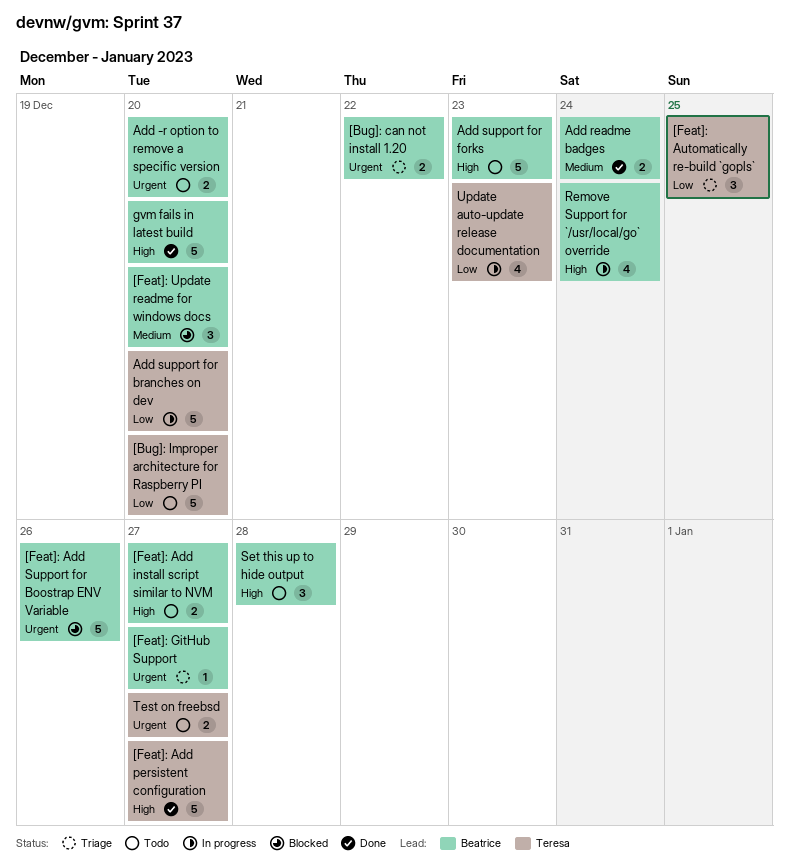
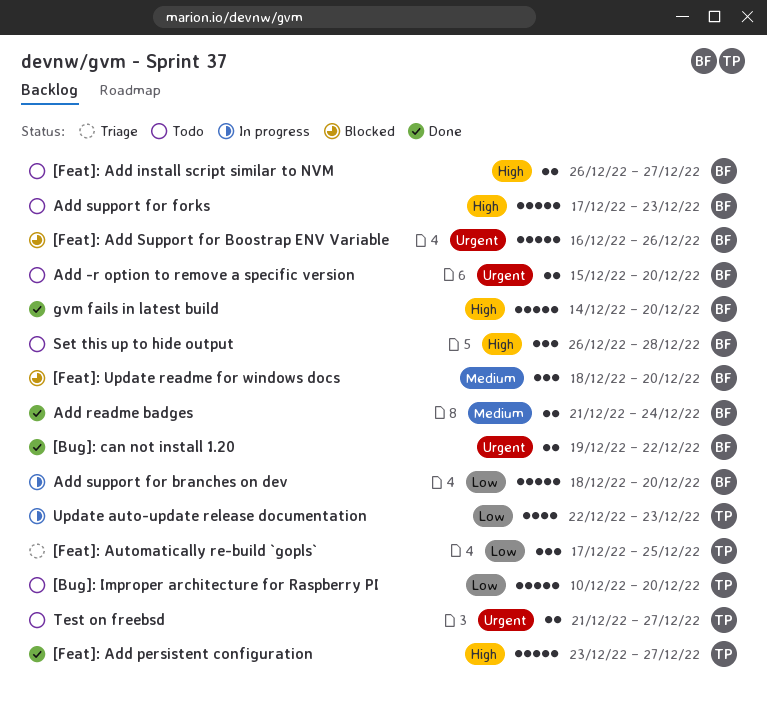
[Bug]: can not install 1.20, status: Triage -> Done
[Feat]: GitHub Support: present -> none
Add support for branches on dev, owner: Teresa -> Beatrice
Remove Support for `/usr/local/go` override: present -> none

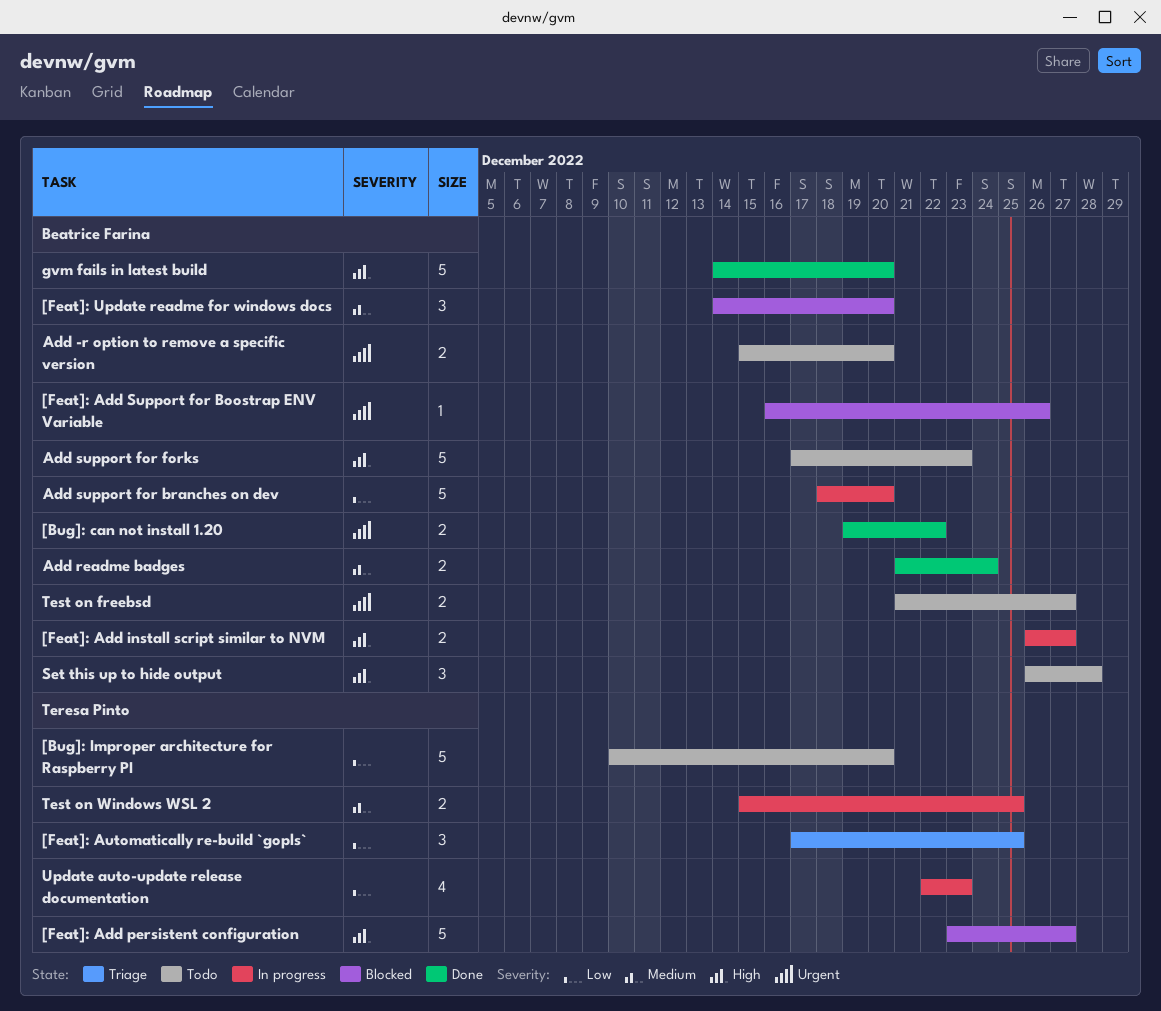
[Feat]: Add install script similar to NVM, status: Todo -> In progress
[Feat]: Add persistent configuration, status: Done -> Blocked
[Feat]: Add Support for Boostrap ENV Variable, estimate: 5 -> 1
[Feat]: Update readme for windows docs, start: Dec 18 -> Dec 14
Test on freebsd, owner: Teresa Pinto -> Beatrice Farina
Test on Windows WSL 2: none -> present

